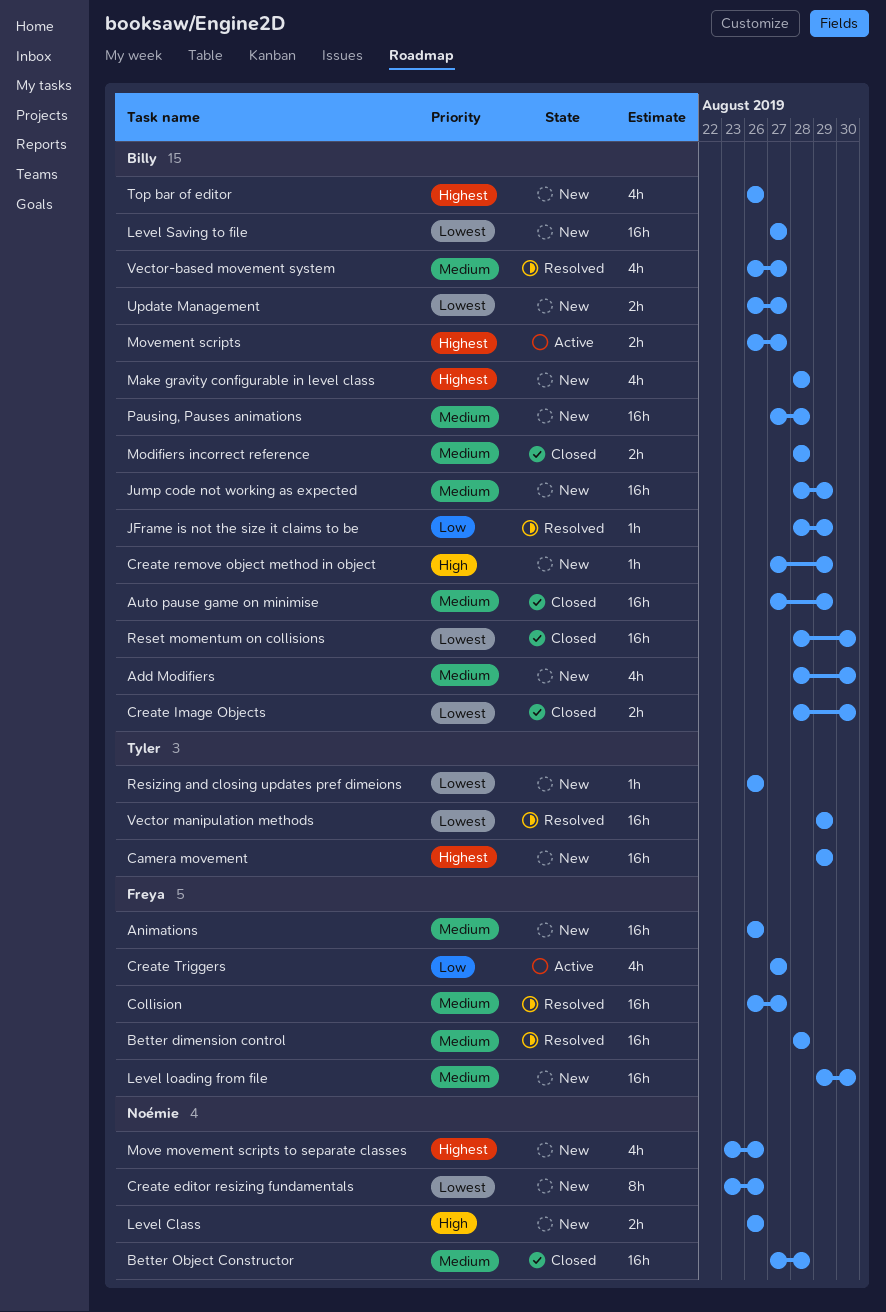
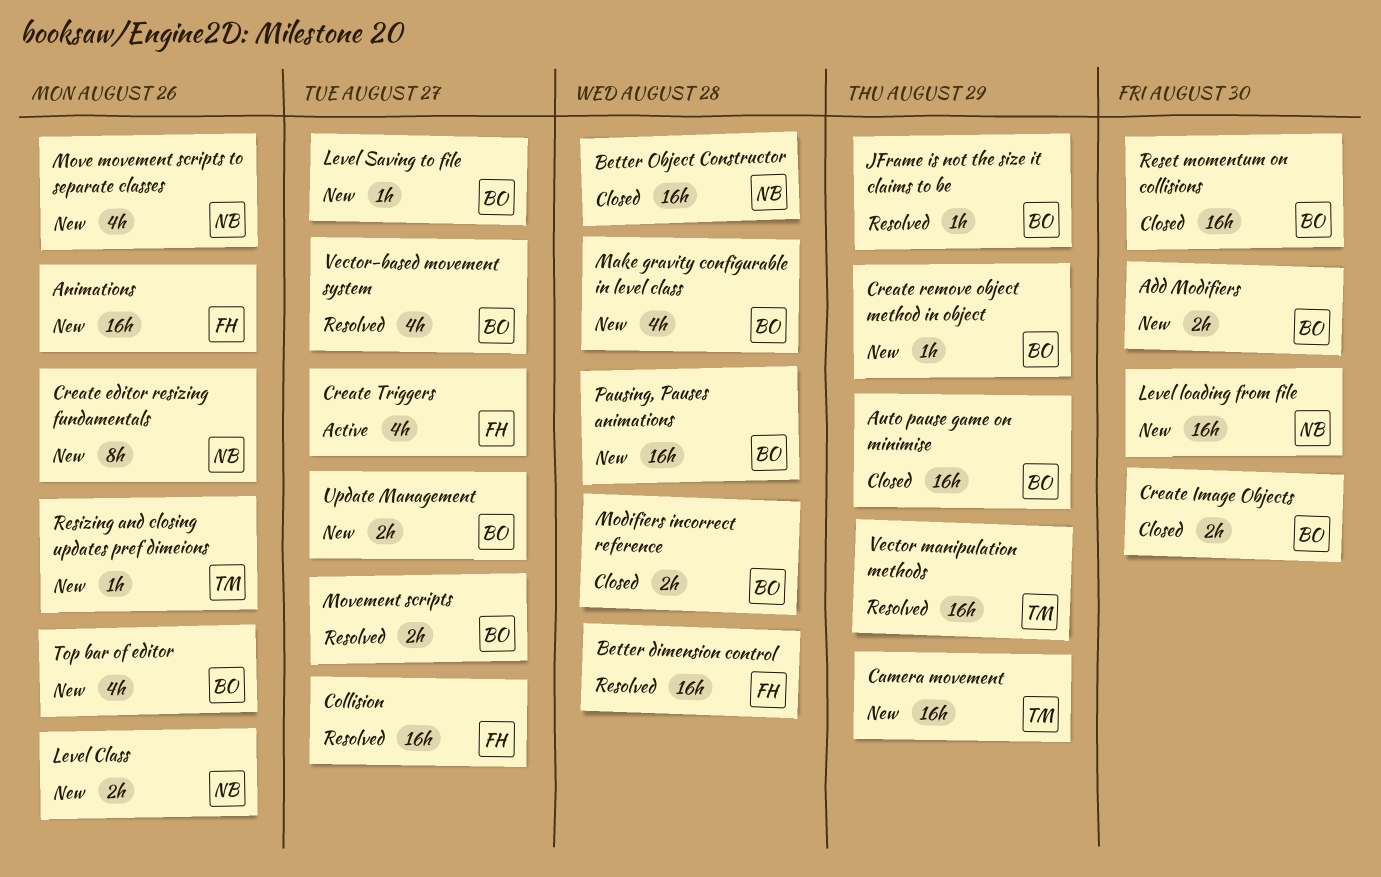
Add Modifiers, estimate: 4h -> 2h
Jump code not working as expected: present -> none
Level loading from file, owner: Freya -> Noémie
Level Saving to file, estimate: 16h -> 1h
Movement scripts, status: Active -> Resolved

